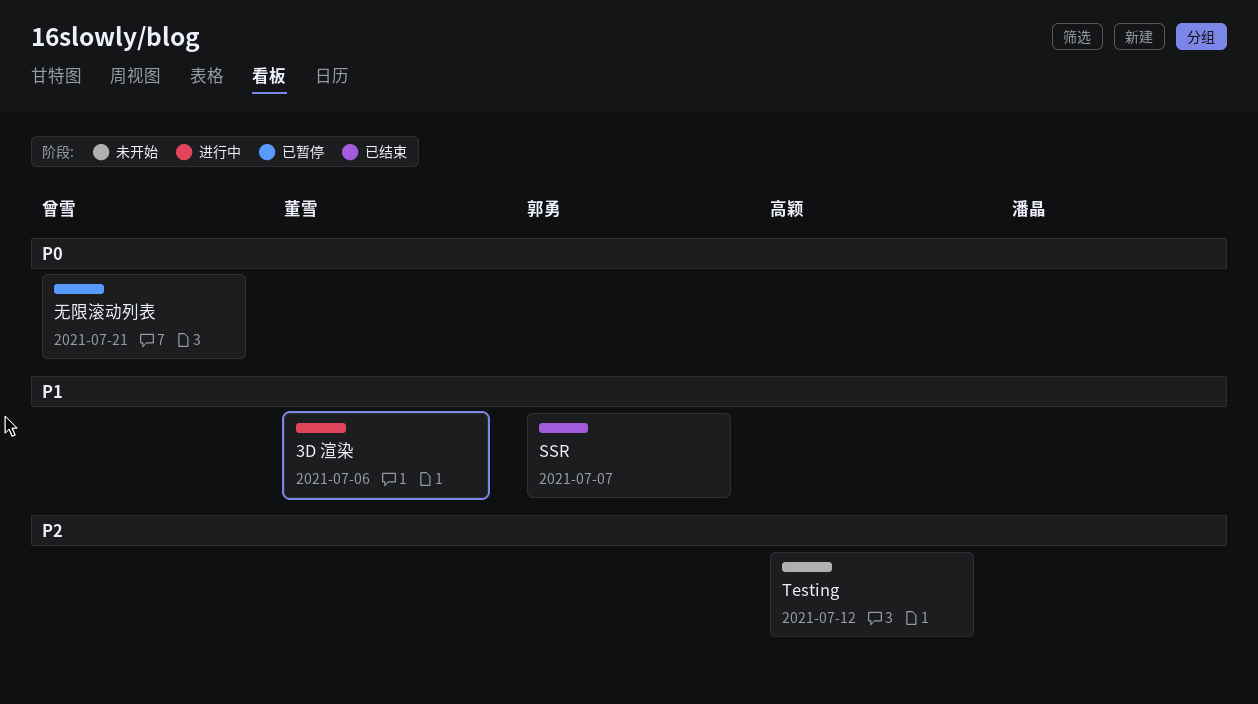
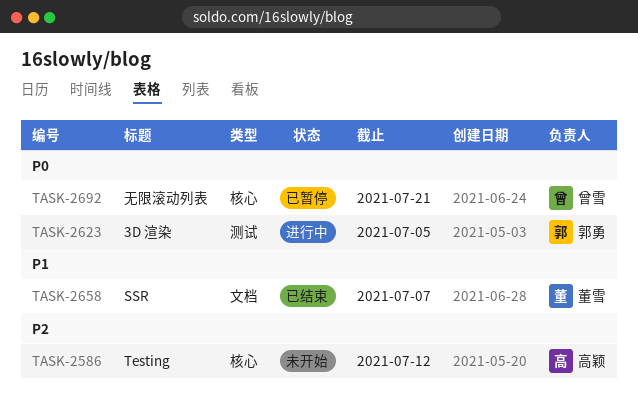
3D 渲染, owner: 董雪 -> 郭勇
3D 渲染, priority: P1 -> P0
3D 渲染, due: Jul 6 -> Jul 5
SSR, owner: 郭勇 -> 董雪

